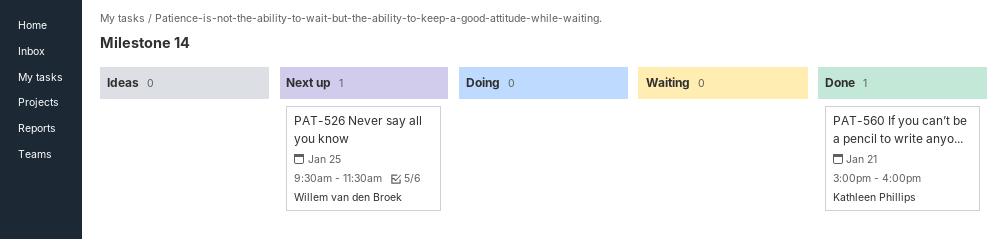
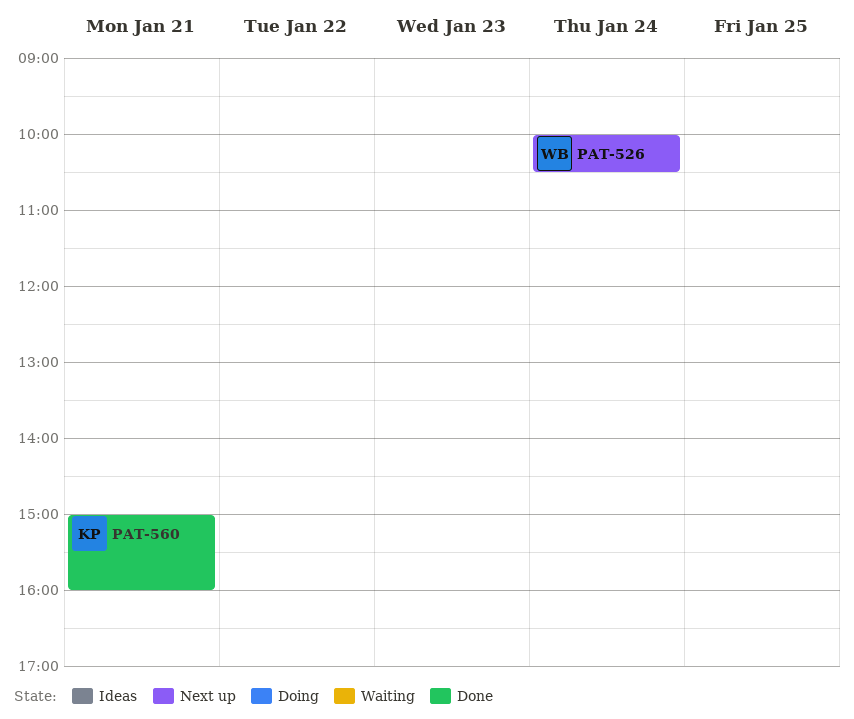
PAT-526, day: Jan 25 -> Jan 24
PAT-526, begins: 09:30 -> 10:00
PAT-526, ends: 11:30 -> 10:30

